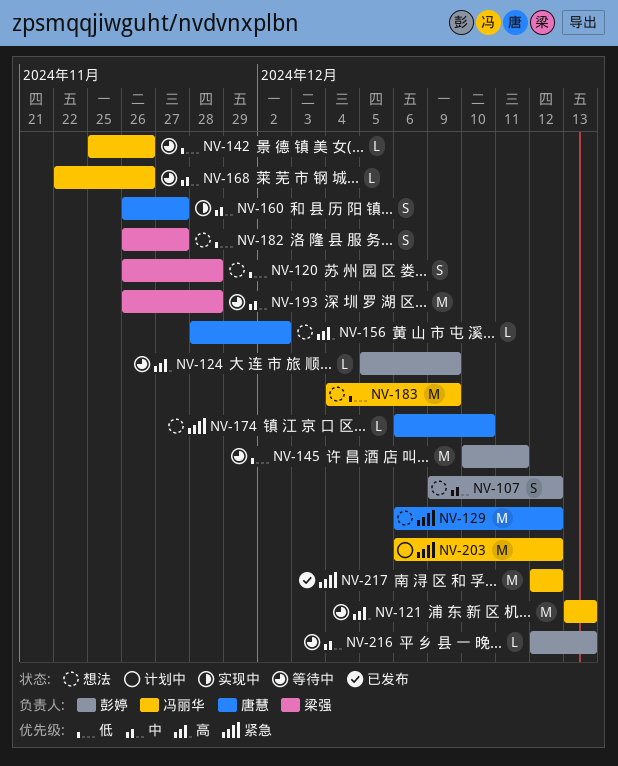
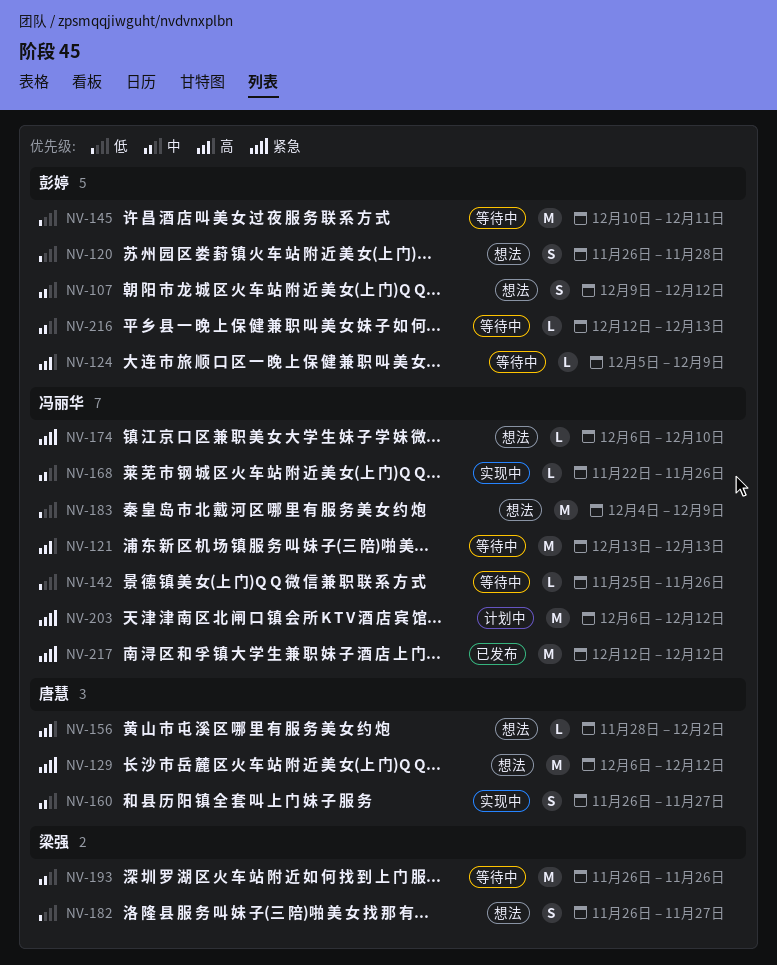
NV-120, owner: 梁强 -> 彭婷
NV-168, status: 等待中 -> 实现中
NV-174, owner: 唐慧 -> 冯丽华
NV-193, due: Nov 28 -> Nov 26

